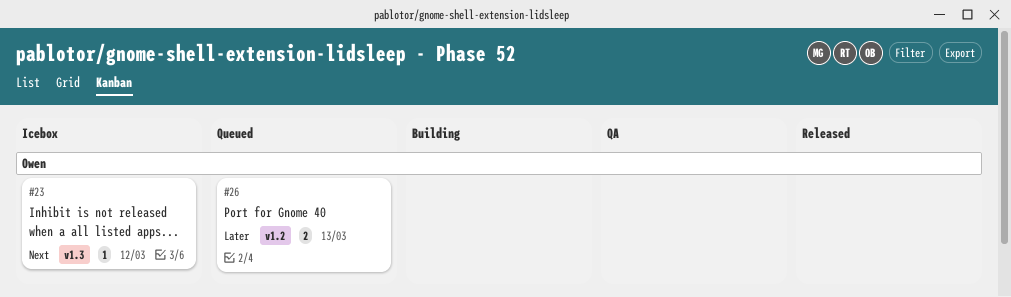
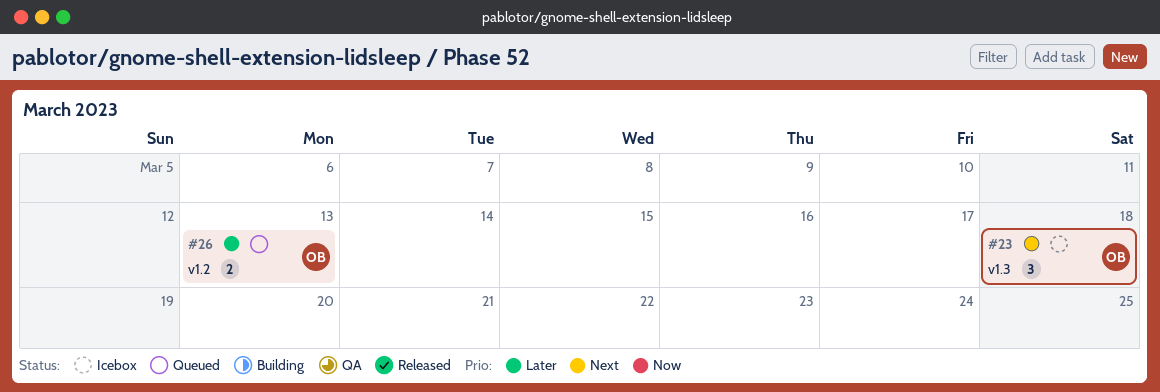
#23, estimate: 1 -> 3
#23, due: Mar 12 -> Mar 18

